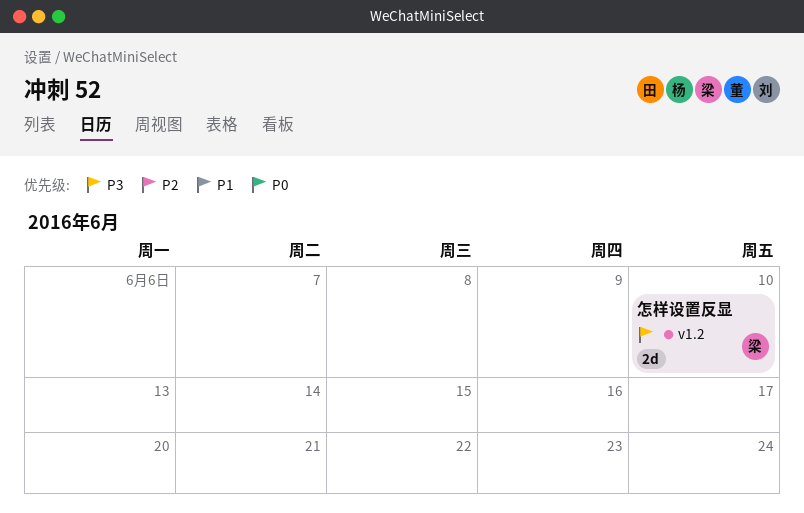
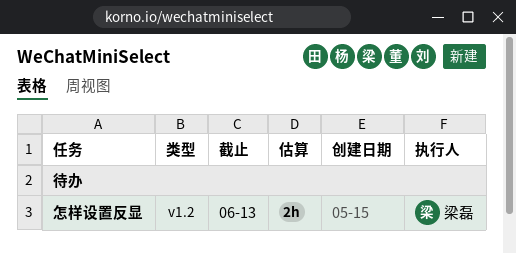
怎样设置反显, estimate: 2d -> 2h
怎样设置反显, due: Jun 10 -> Jun 13

